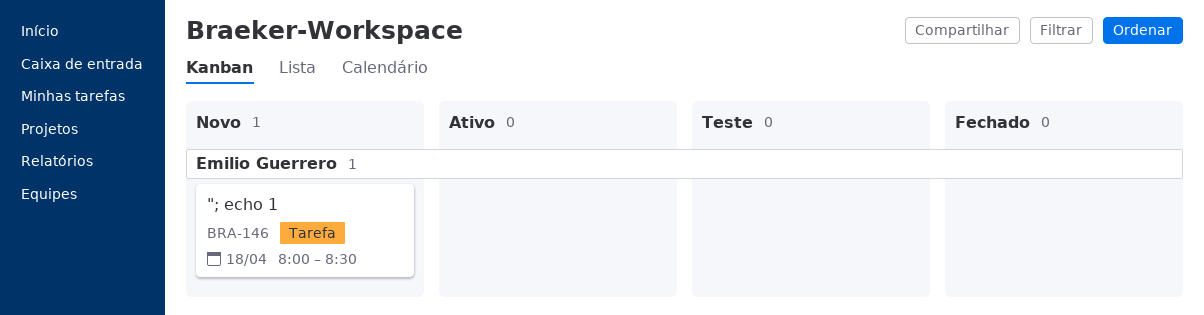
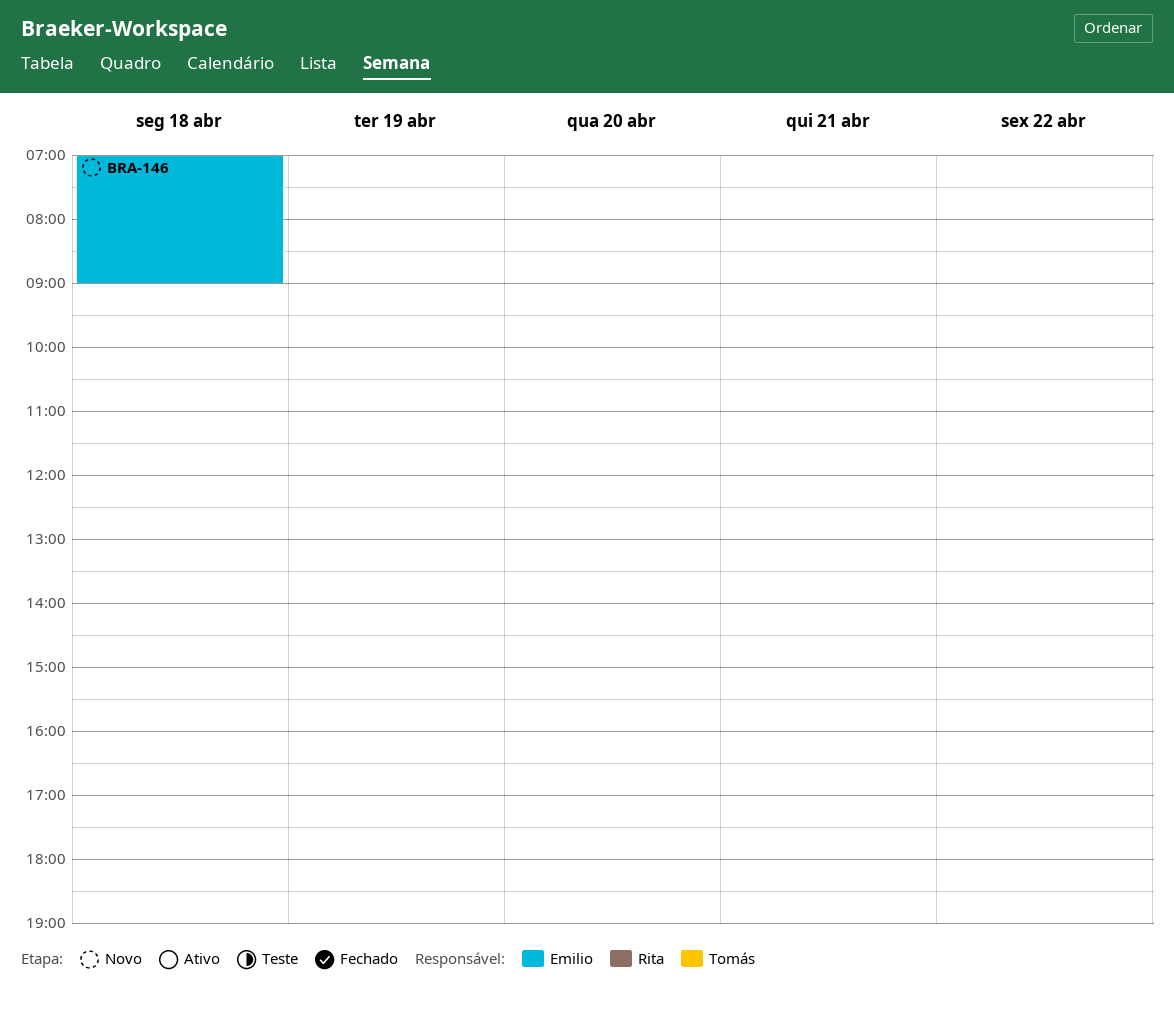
BRA-146, begins: 08:00 -> 07:00
BRA-146, ends: 08:30 -> 09:00

